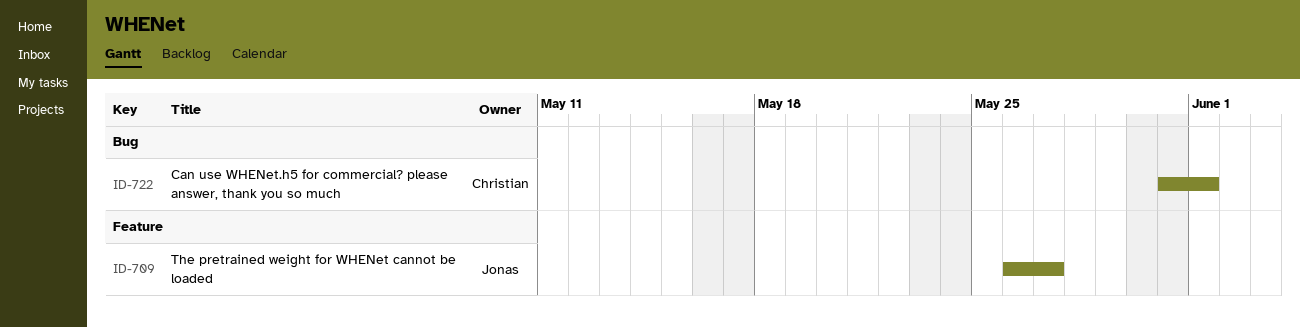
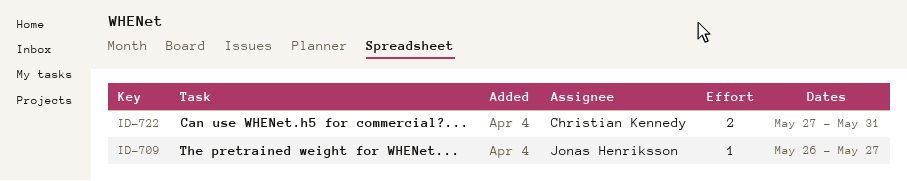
ID-722, start: May 31 -> May 27
ID-722, due: Jun 1 -> May 31

